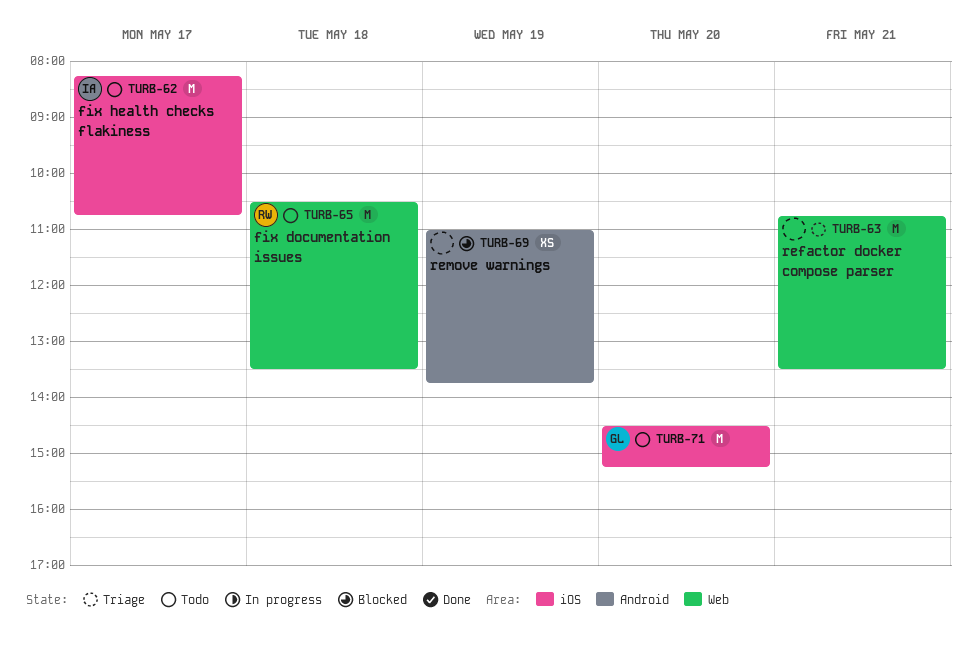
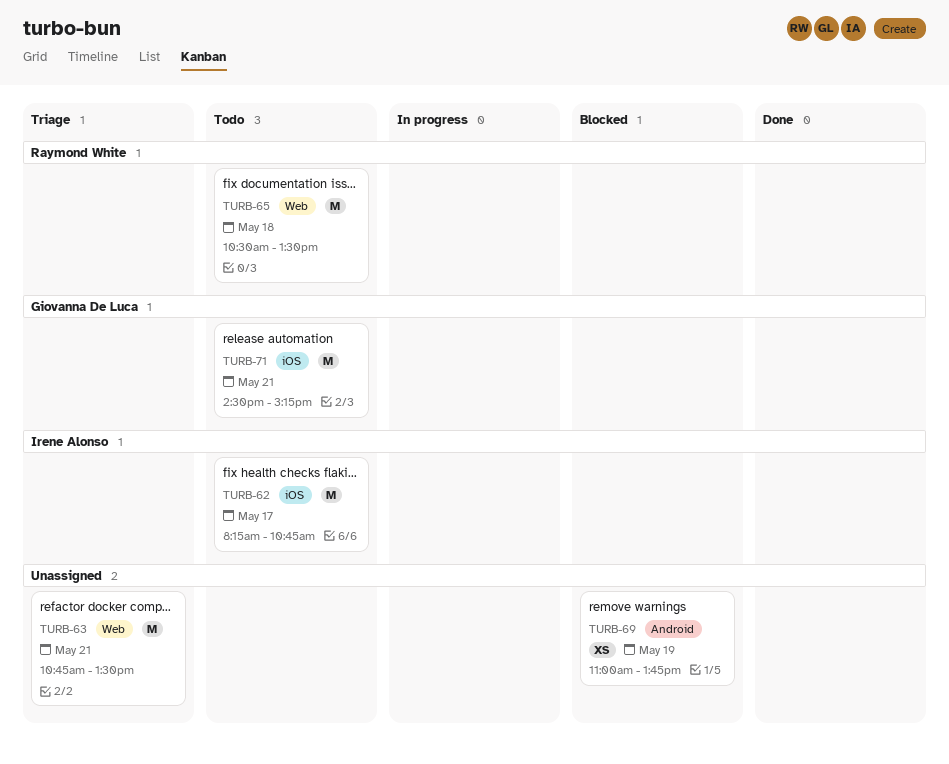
TURB-71, day: May 20 -> May 21

